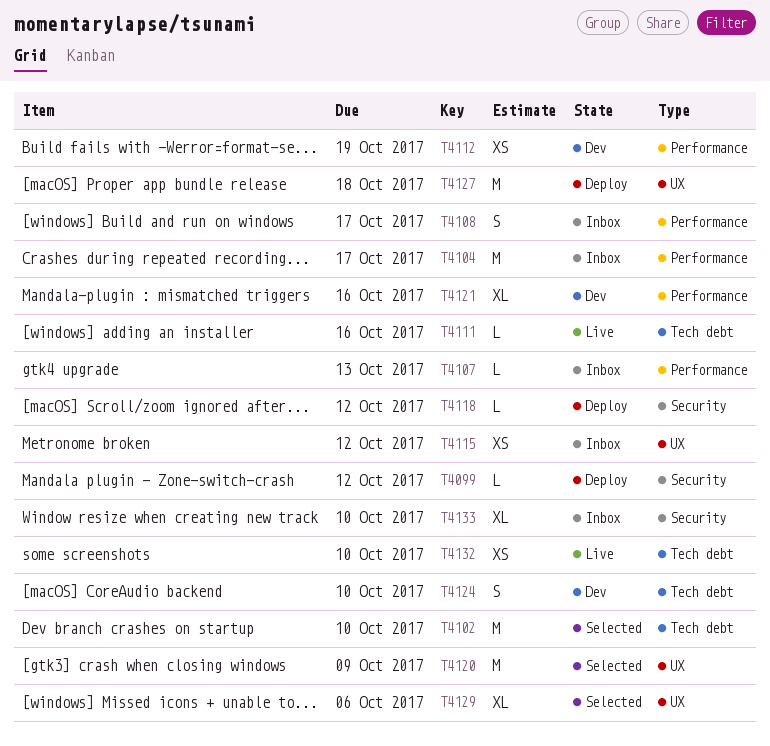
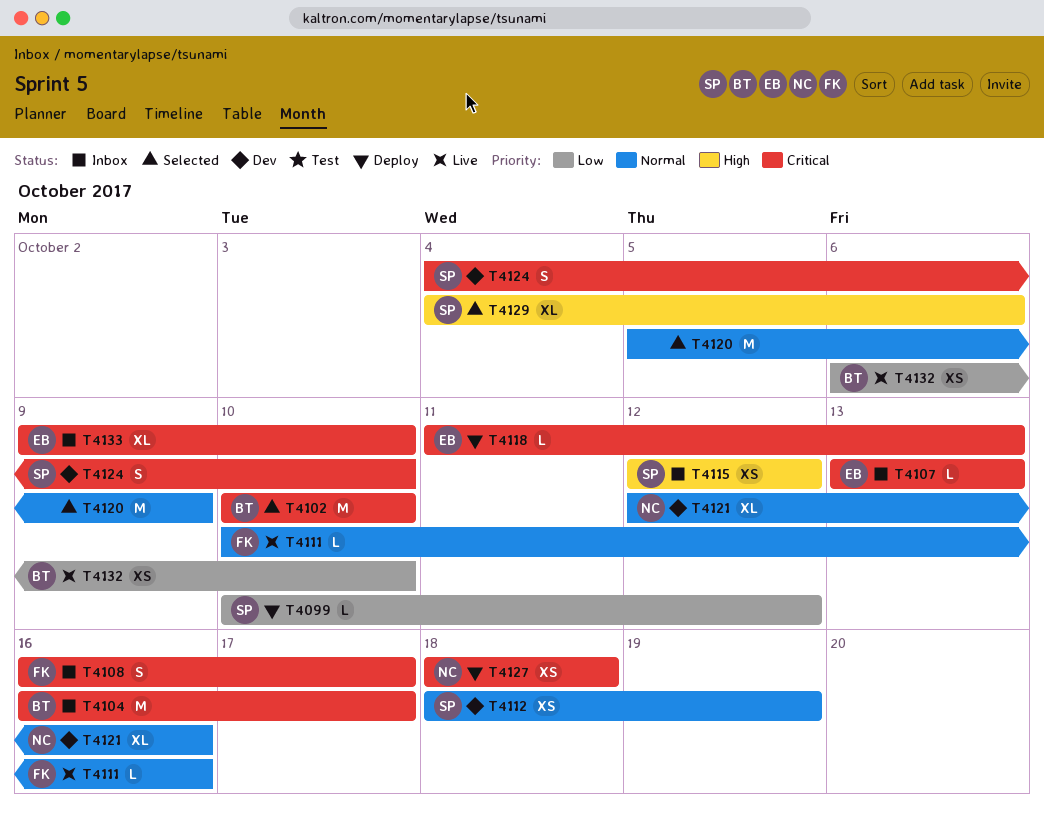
T4118, due: Oct 12 -> Oct 13
T4127, estimate: M -> XS

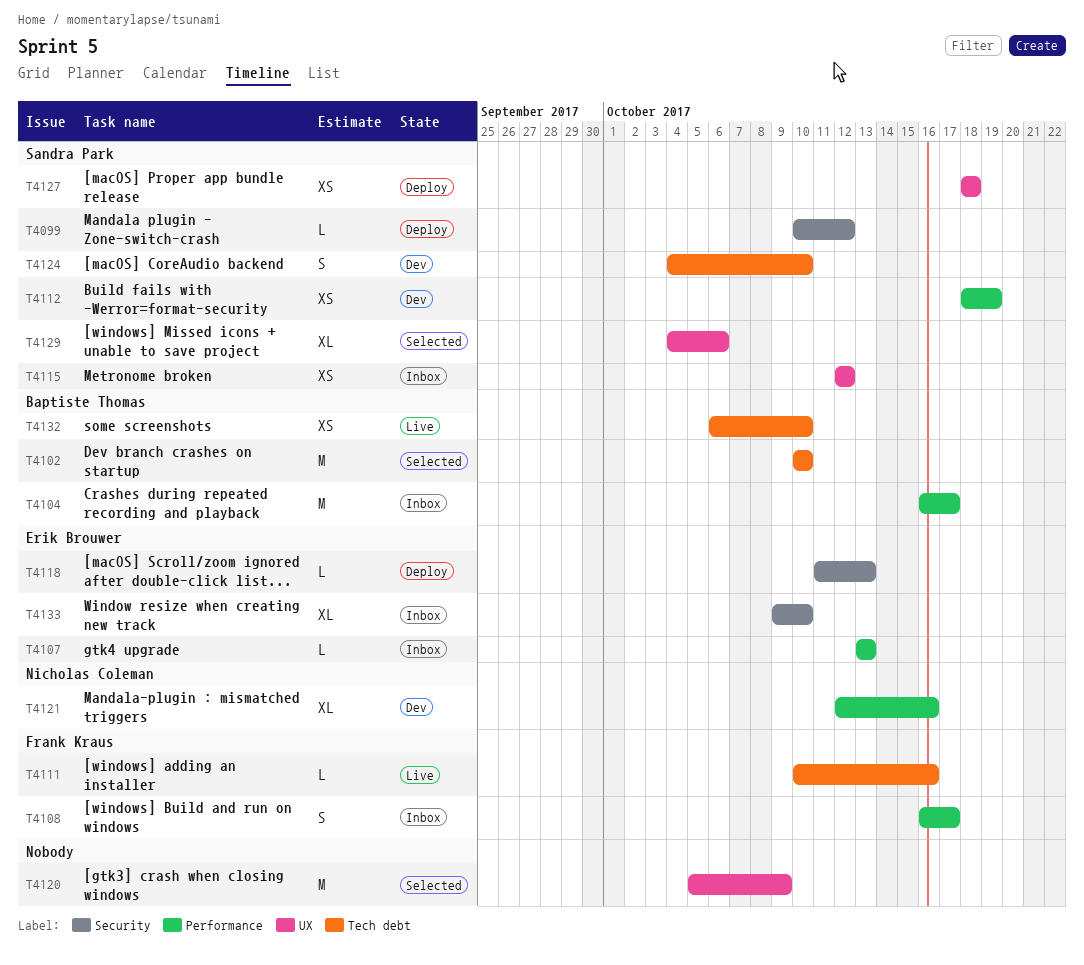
T4127, owner: Nicholas Coleman -> Sandra Park

